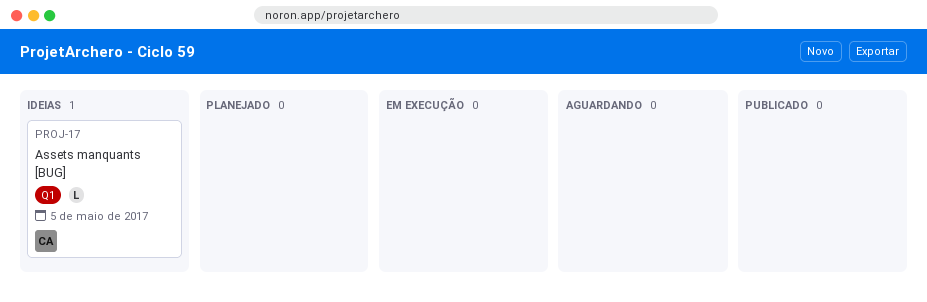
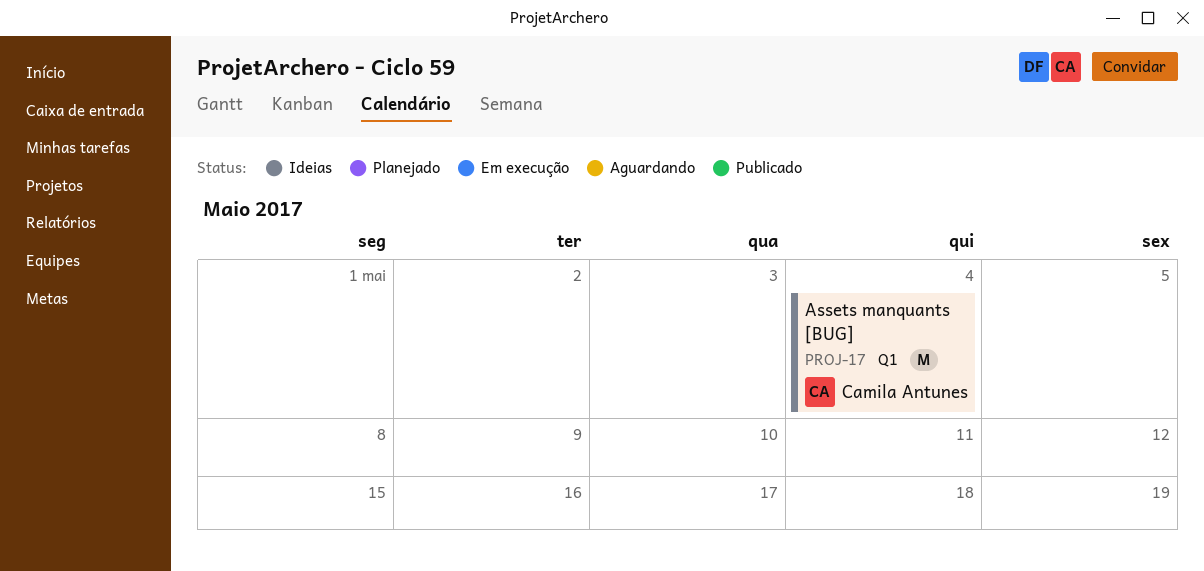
PROJ-17, estimate: L -> M
PROJ-17, due: May 5 -> May 4

